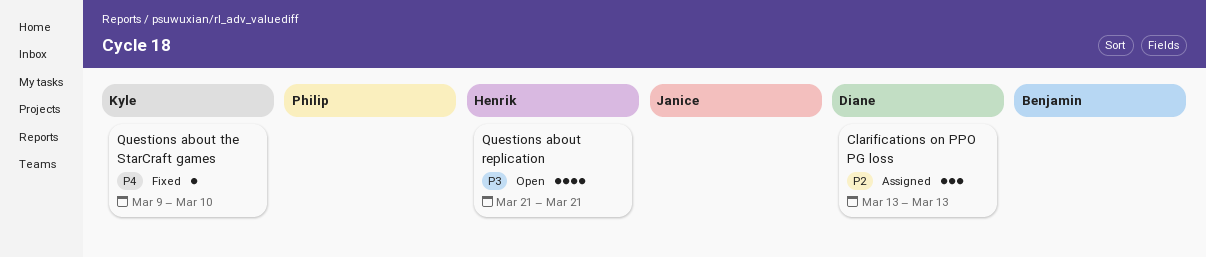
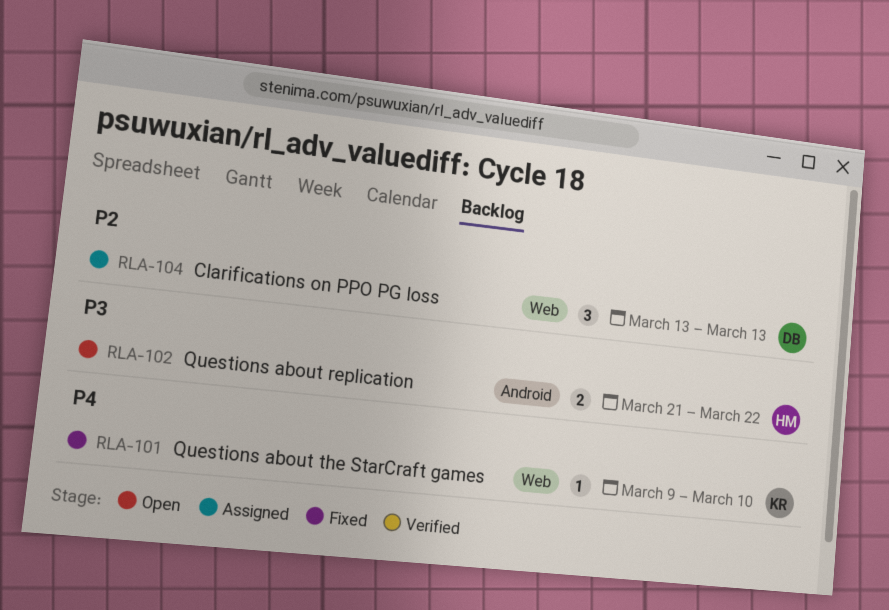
Questions about replication, estimate: 4 -> 2
Questions about replication, due: Mar 21 -> Mar 22

